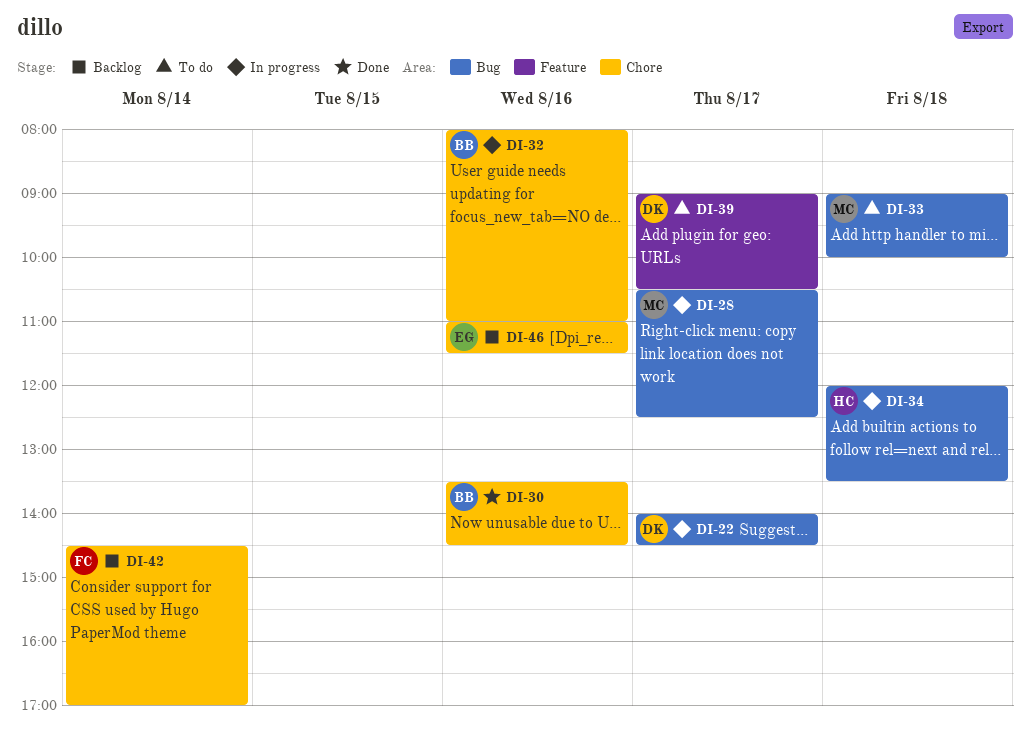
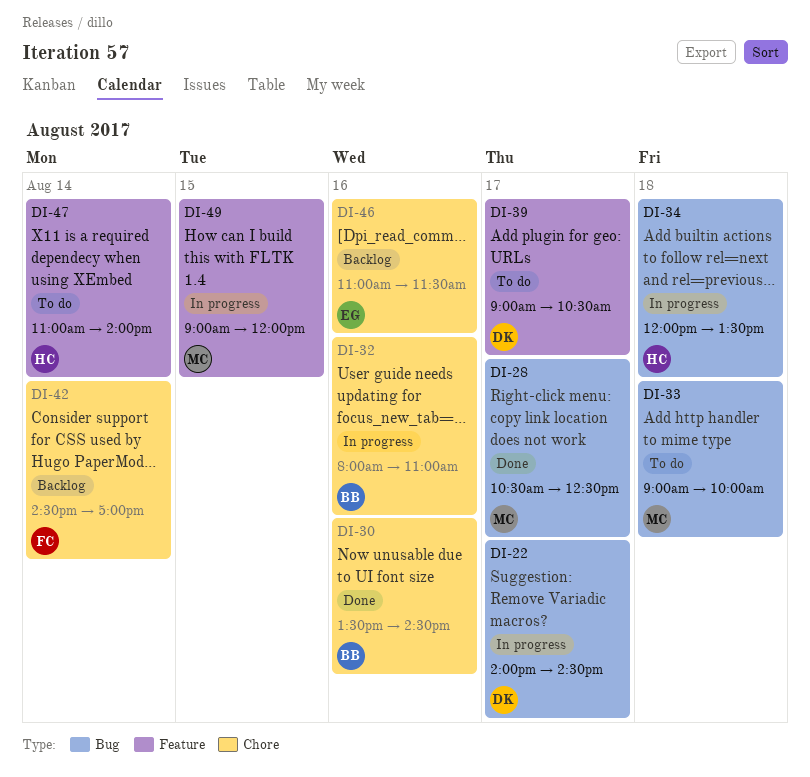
DI-28, status: In progress -> Done
DI-47: none -> present
DI-49: none -> present

